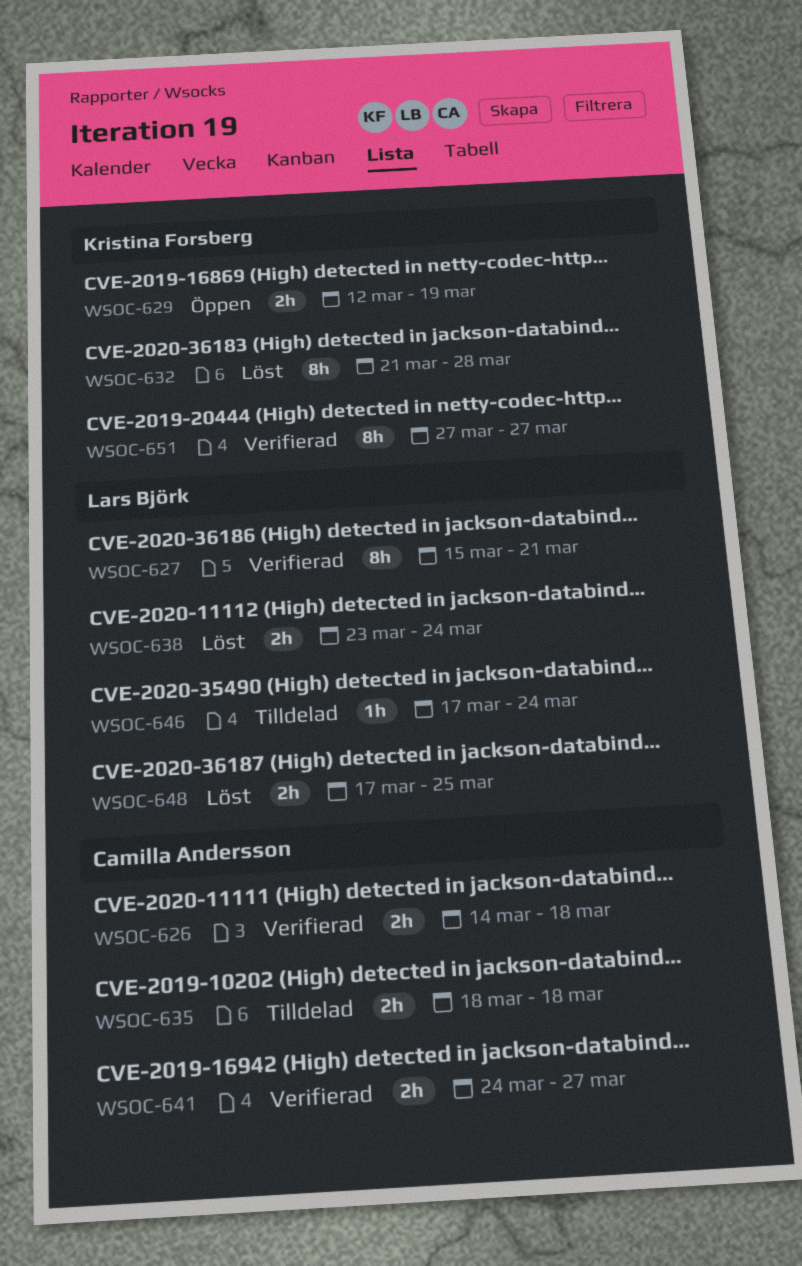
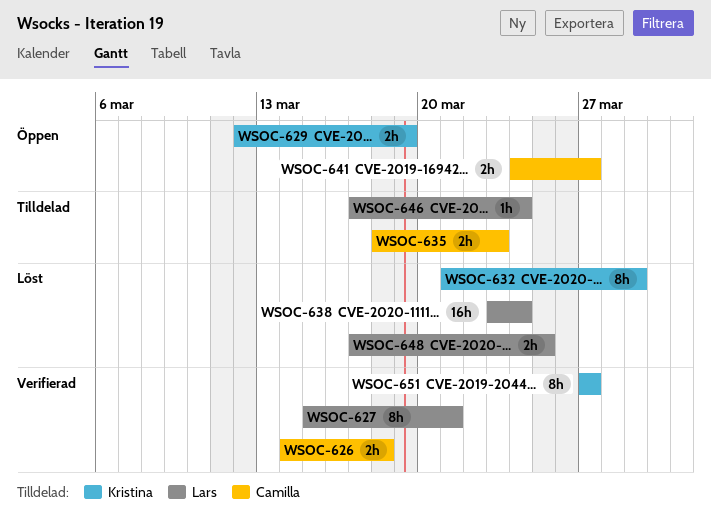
WSOC-632, due: Mar 28 -> Mar 29
WSOC-635, due: Mar 18 -> Mar 23
WSOC-638, estimate: 2h -> 16h
WSOC-641, status: Verifierad -> Öppen

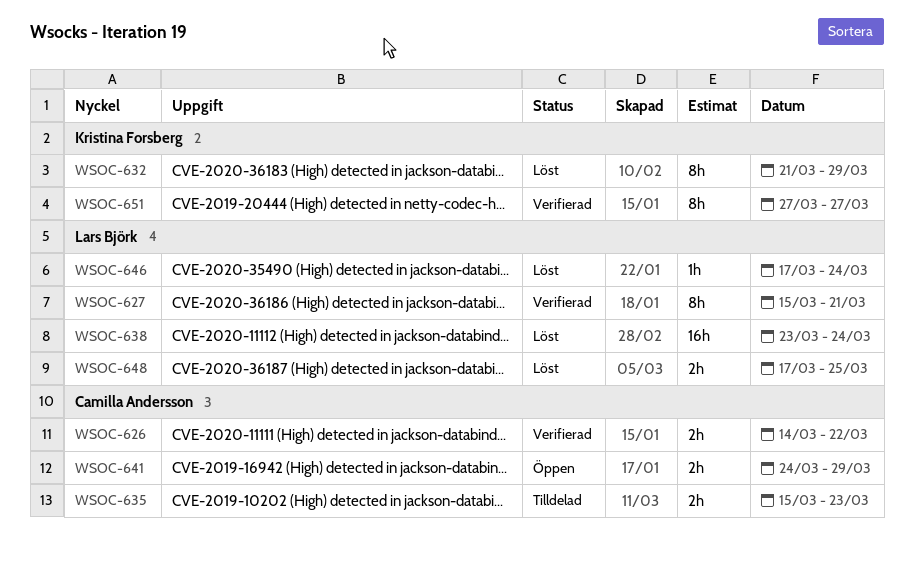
WSOC-626, due: Mar 18 -> Mar 22
WSOC-629: present -> none
WSOC-635, start: Mar 18 -> Mar 15
WSOC-641, due: Mar 27 -> Mar 29
WSOC-646, status: Tilldelad -> Löst

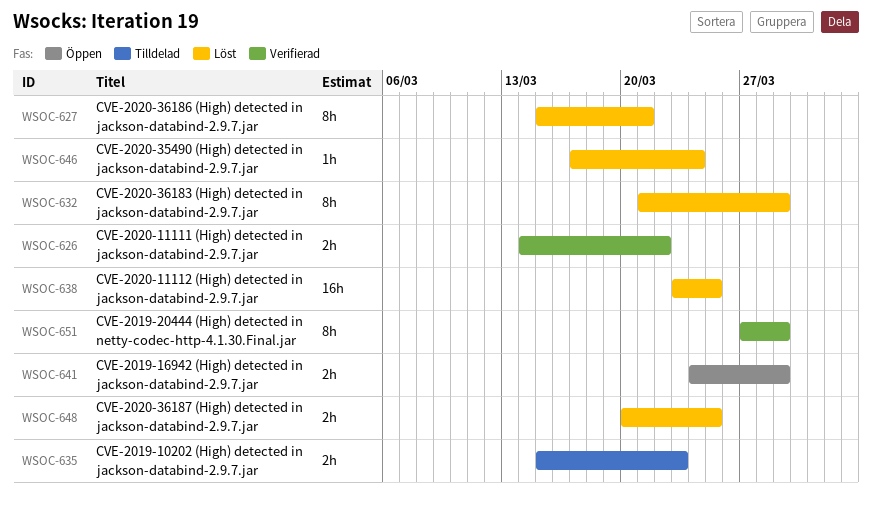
WSOC-627, status: Verifierad -> Löst
WSOC-638, due: Mar 24 -> Mar 25
WSOC-648, start: Mar 17 -> Mar 20
WSOC-651, due: Mar 27 -> Mar 29

